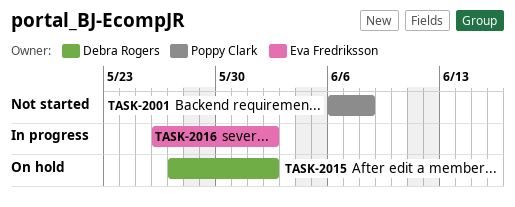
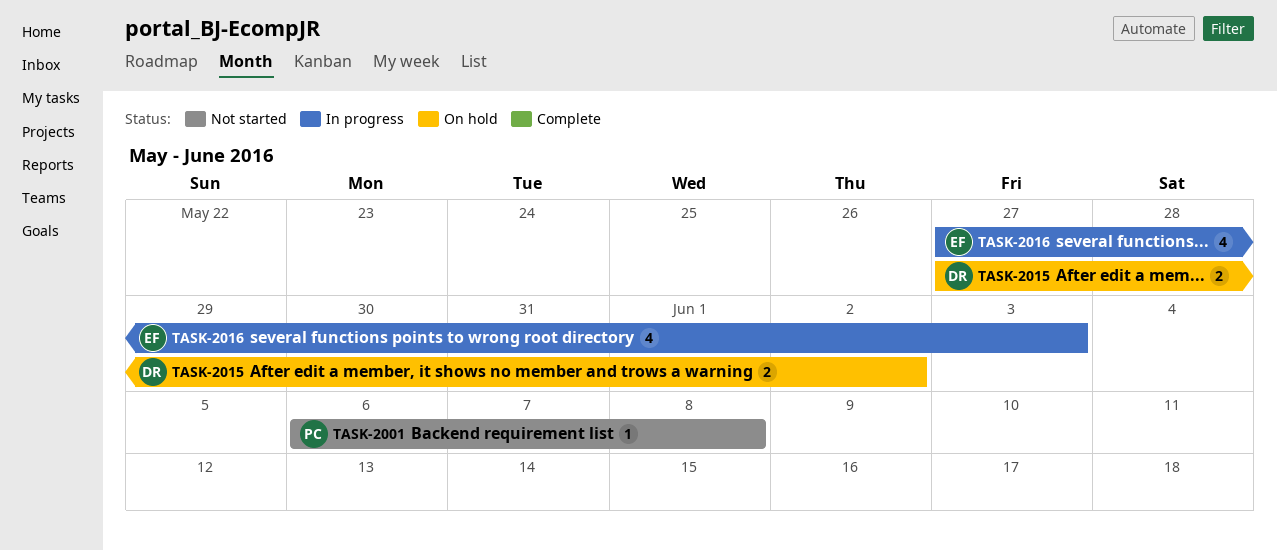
TASK-2016, start: May 26 -> May 27
TASK-2016, due: Jun 2 -> Jun 3

